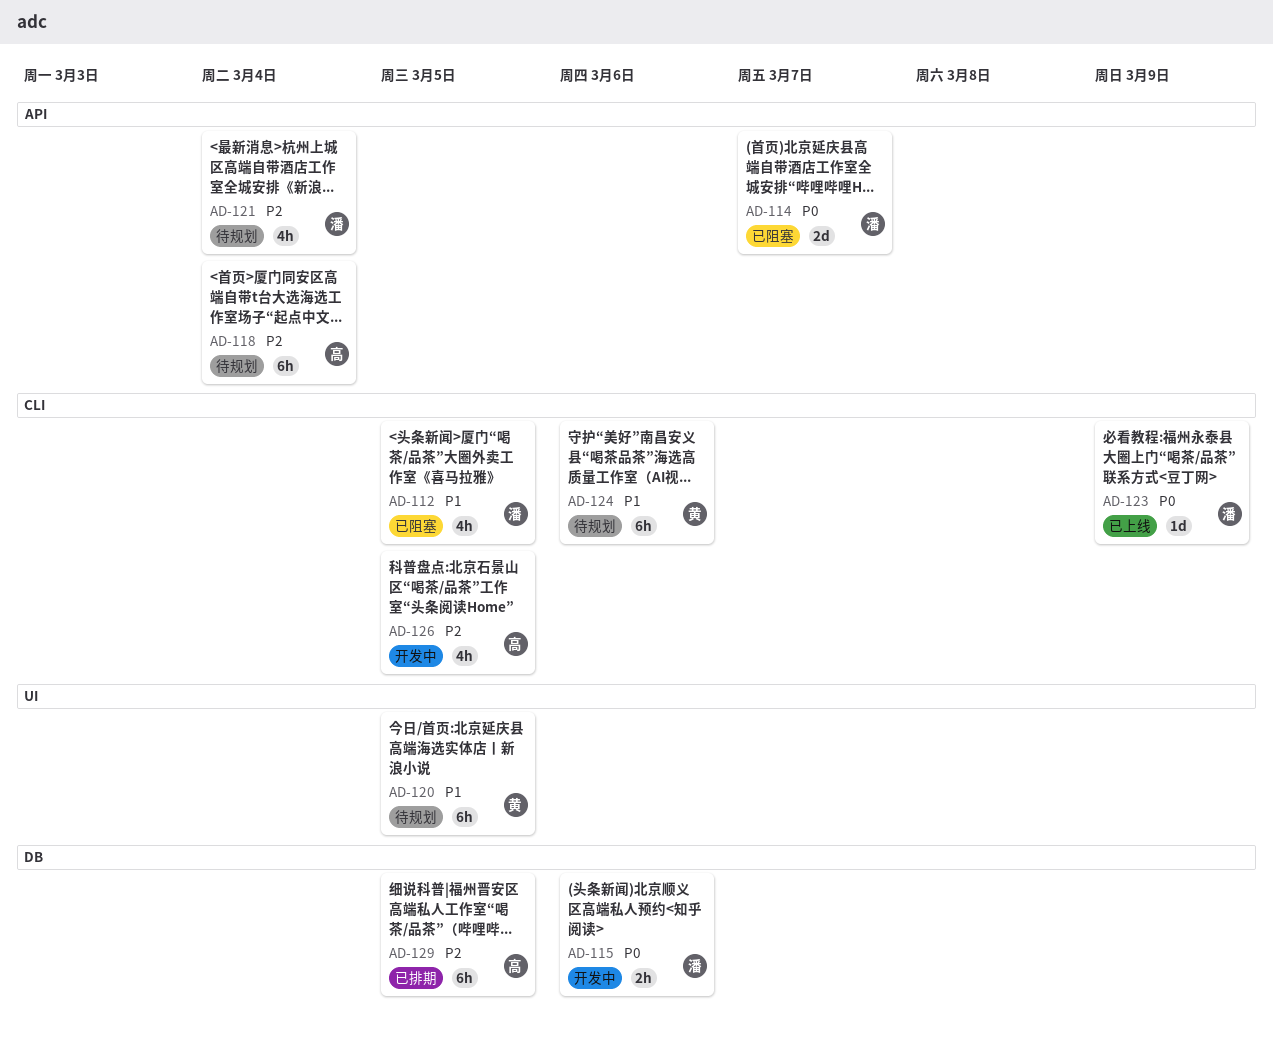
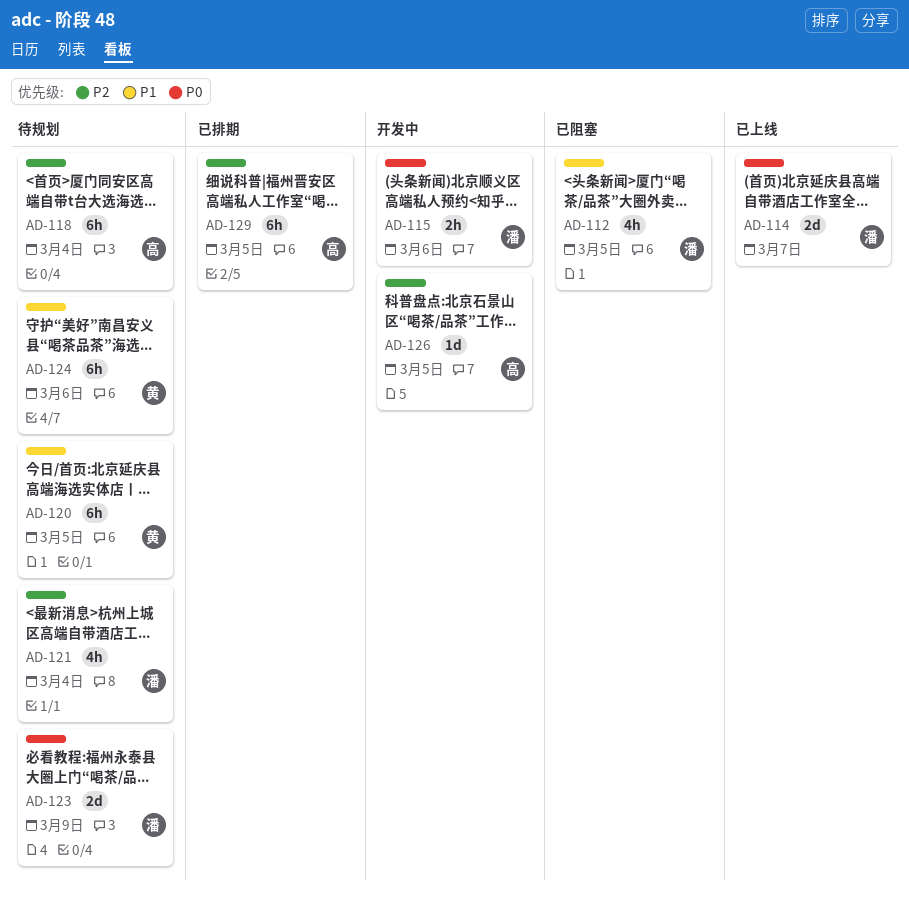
AD-114, status: 已阻塞 -> 已上线
AD-123, status: 已上线 -> 待规划
AD-123, estimate: 1d -> 2d
AD-126, estimate: 4h -> 1d

